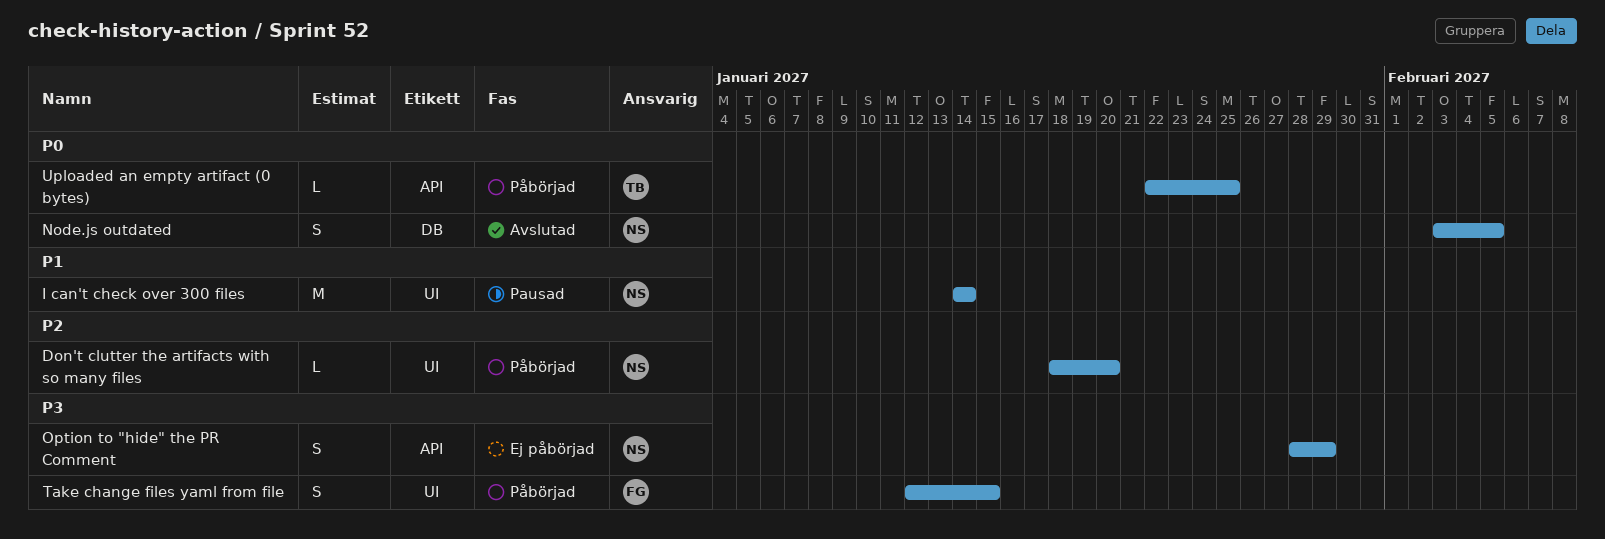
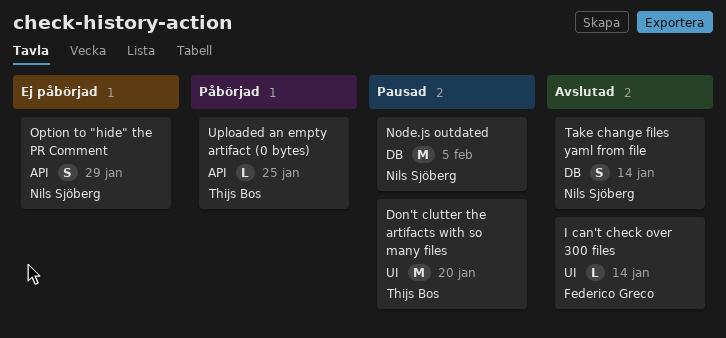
Don't clutter the artifacts with so many files, status: Påbörjad -> Pausad
Don't clutter the artifacts with so many files, owner: Nils Sjöberg -> Thijs Bos
Don't clutter the artifacts with so many files, estimate: L -> M
I can't check over 300 files, status: Pausad -> Avslutad
I can't check over 300 files, owner: Nils Sjöberg -> Federico Greco
I can't check over 300 files, estimate: M -> L
Node.js outdated, status: Avslutad -> Pausad
Node.js outdated, estimate: S -> M
Take change files yaml from file, status: Påbörjad -> Avslutad
Take change files yaml from file, owner: Federico Greco -> Nils Sjöberg
Take change files yaml from file, label: UI -> DB
Take change files yaml from file, due: Jan 15 -> Jan 14

